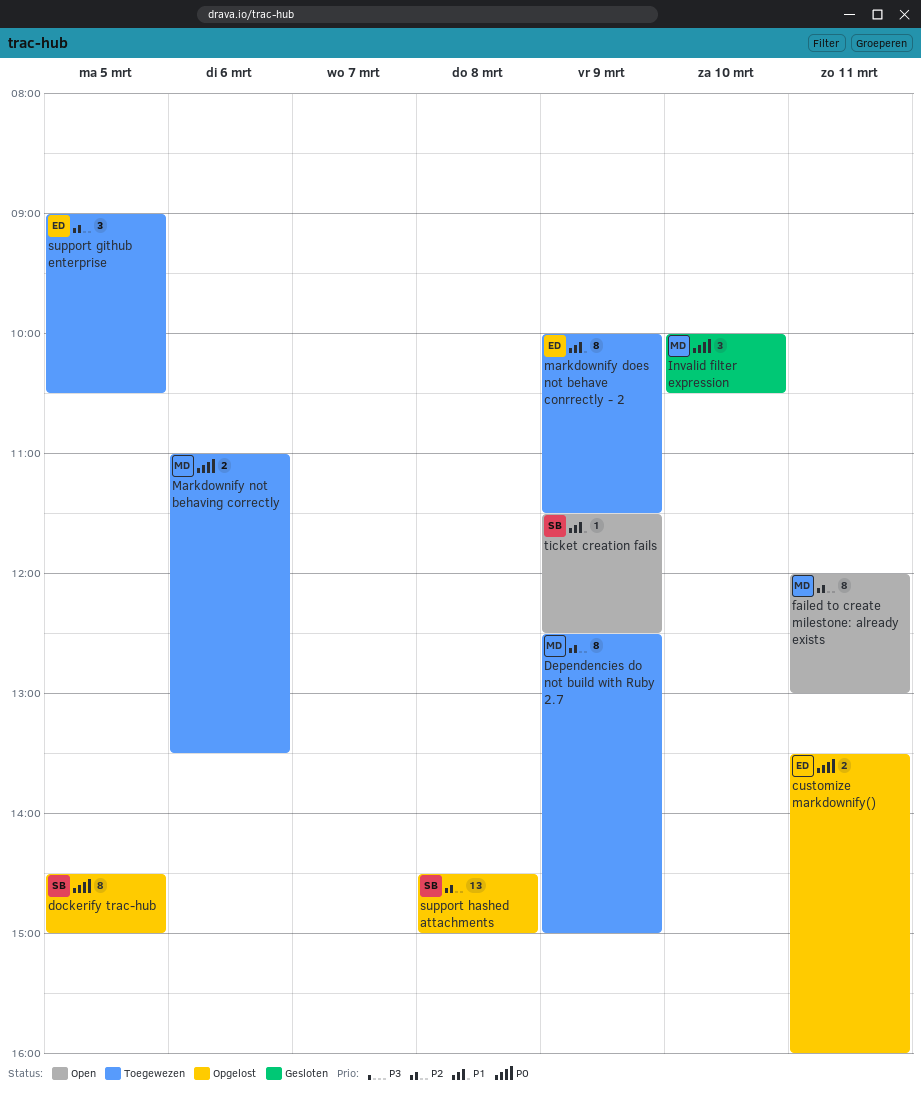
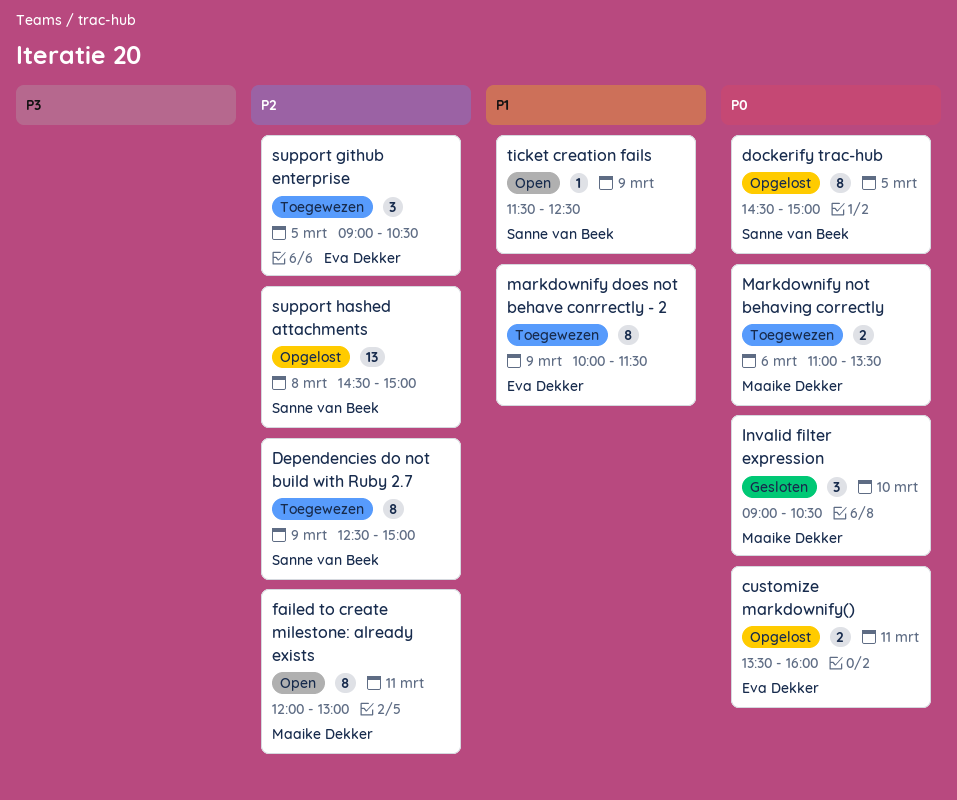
Dependencies do not build with Ruby 2.7, owner: Maaike Dekker -> Sanne van Beek
Invalid filter expression, begins: 10:00 -> 09:00

